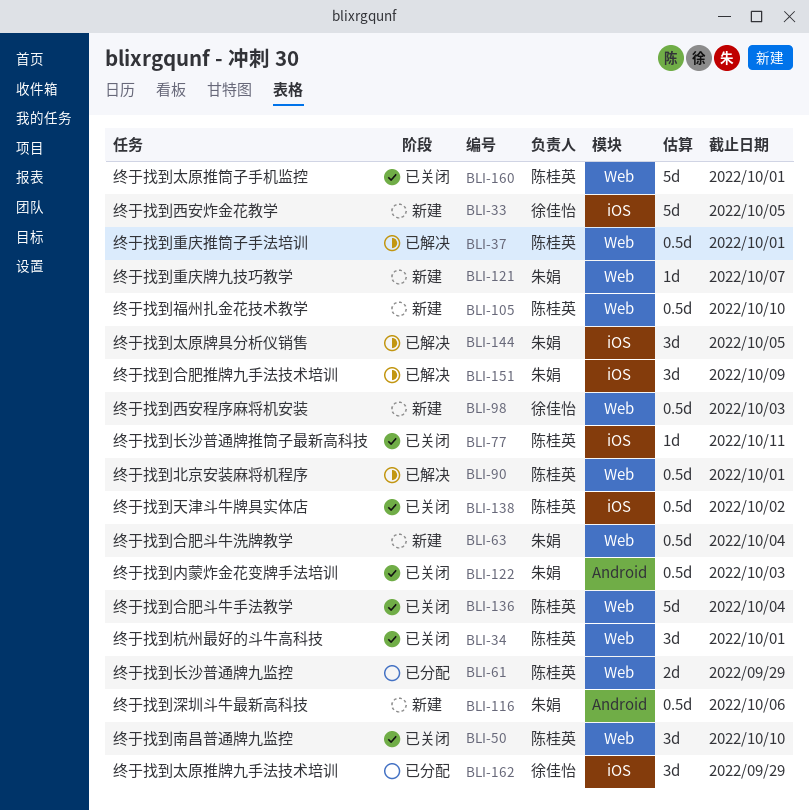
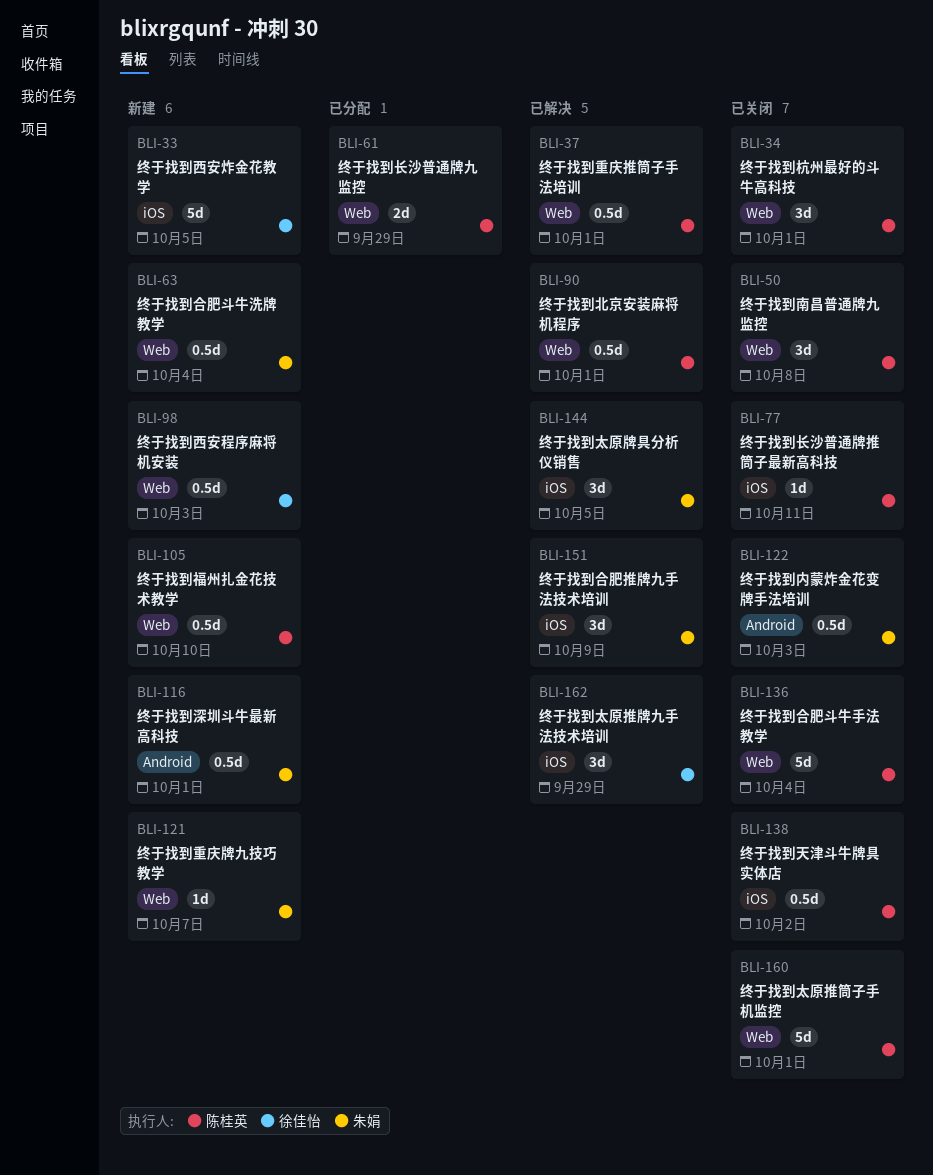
BLI-50, due: Oct 10 -> Oct 8
BLI-116, due: Oct 6 -> Oct 1
BLI-162, status: 已分配 -> 已解决

